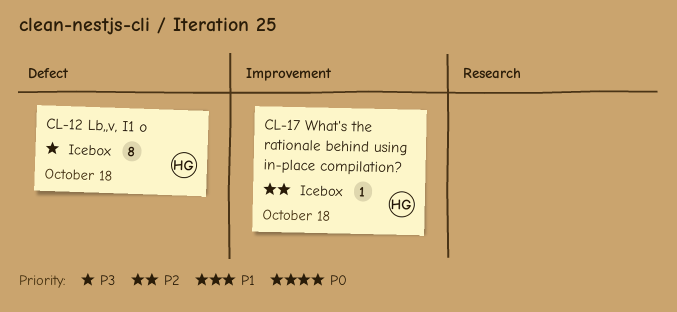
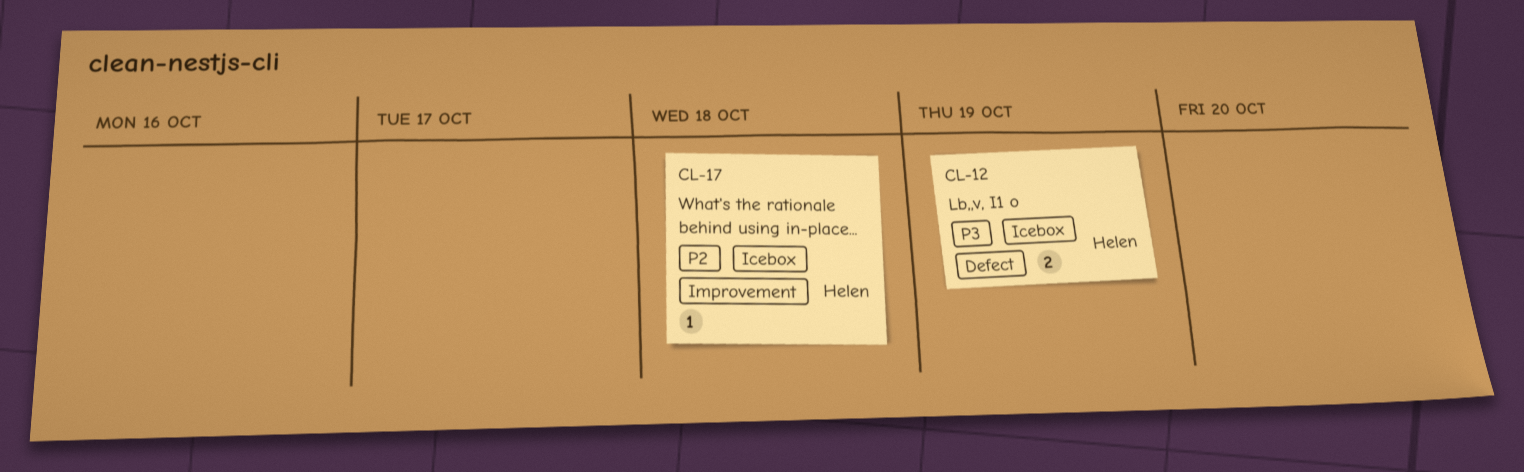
CL-12, estimate: 8 -> 2
CL-12, due: Oct 18 -> Oct 19

